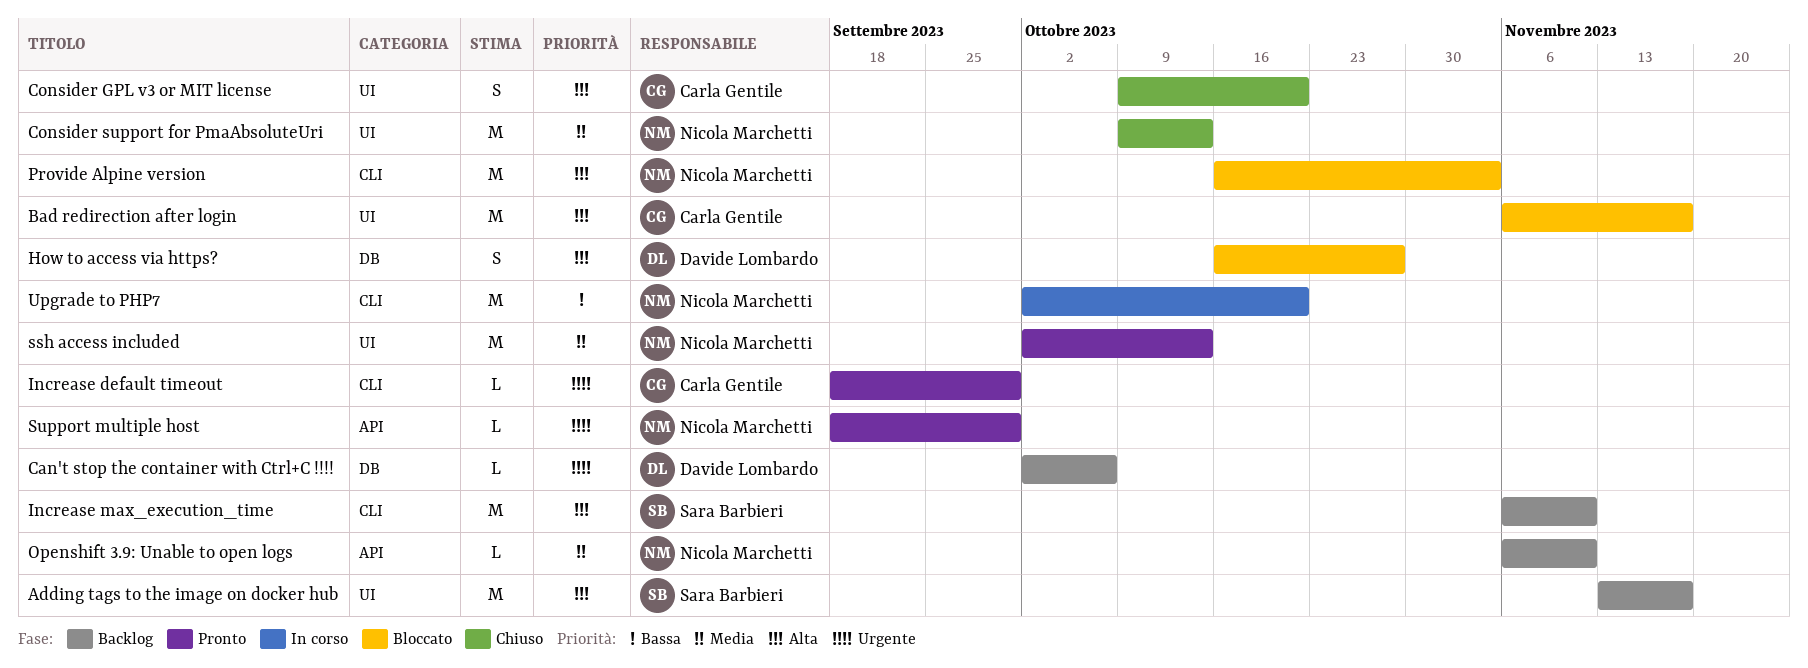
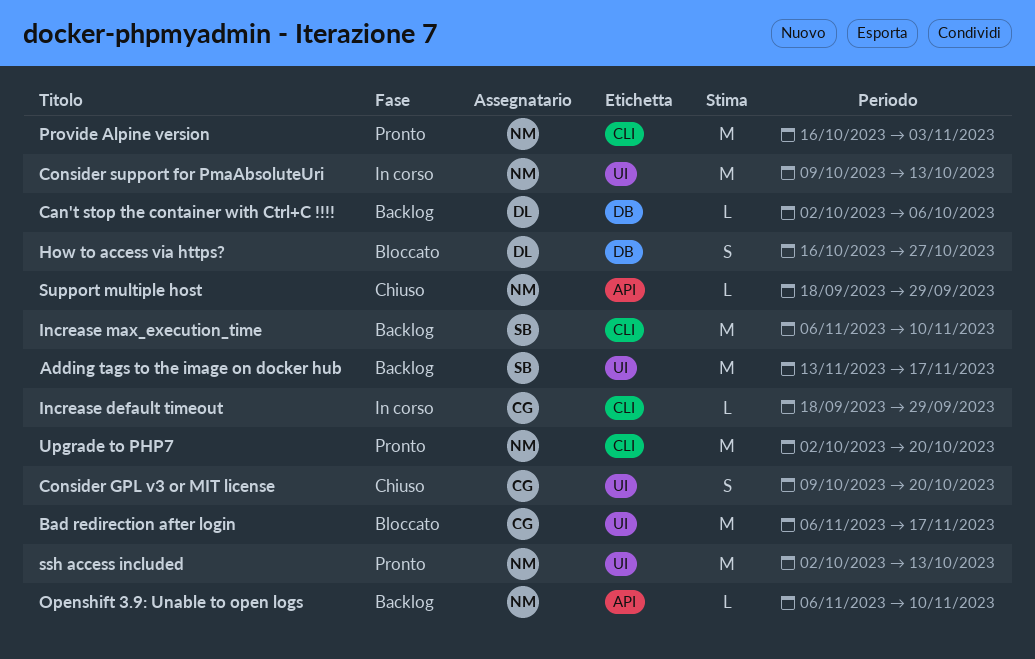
Consider support for PmaAbsoluteUri, status: Chiuso -> In corso
Increase default timeout, status: Pronto -> In corso
Provide Alpine version, status: Bloccato -> Pronto
Support multiple host, status: Pronto -> Chiuso
Upgrade to PHP7, status: In corso -> Pronto

